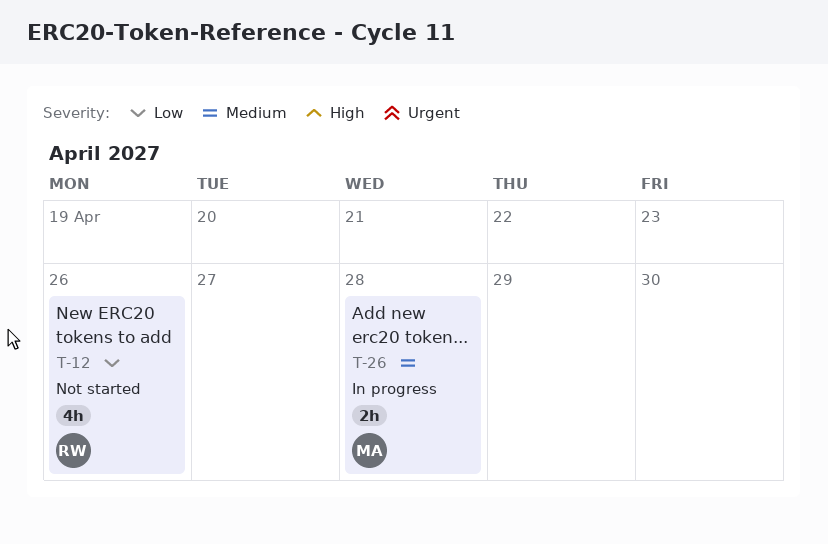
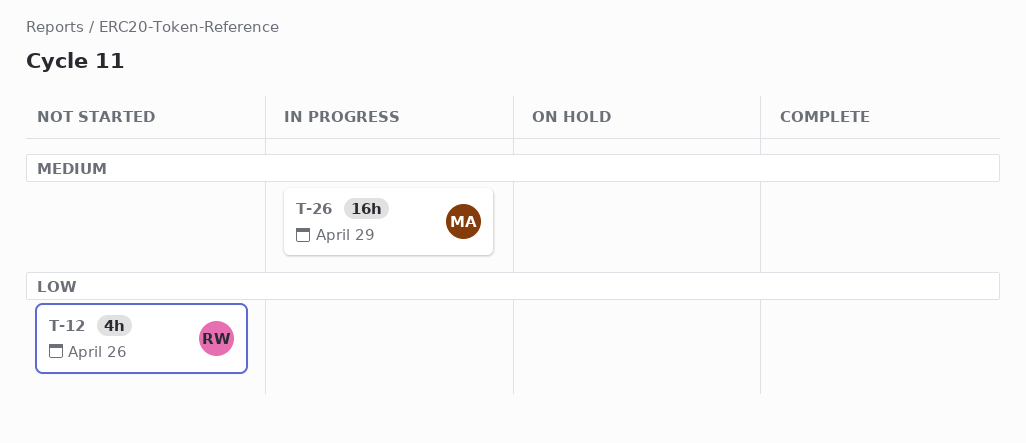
T-26, estimate: 2h -> 16h
T-26, due: Apr 28 -> Apr 29

